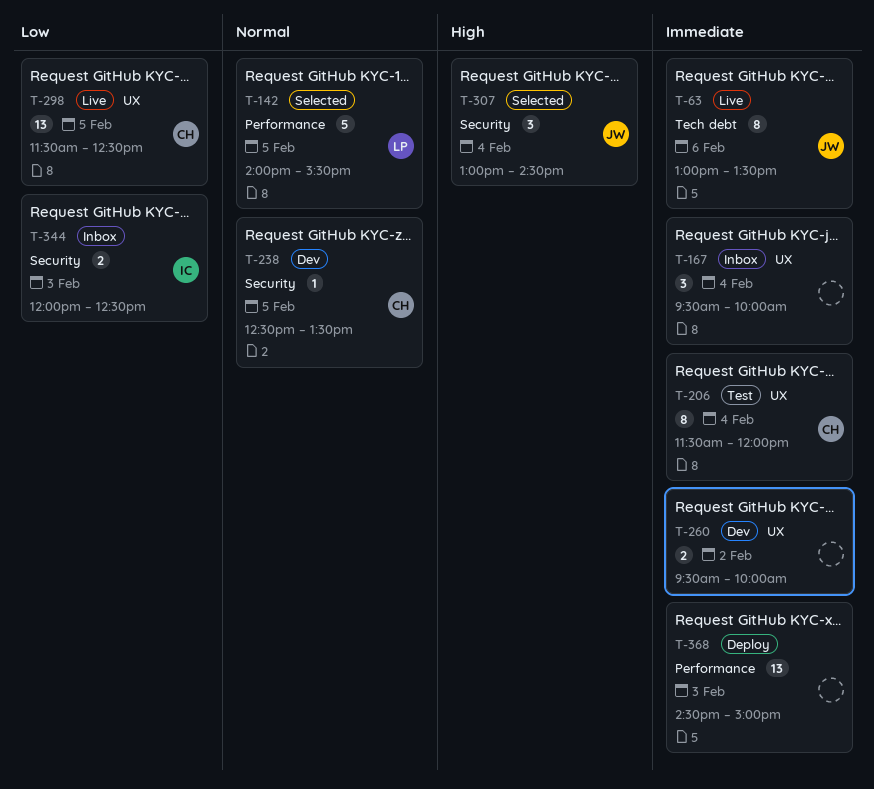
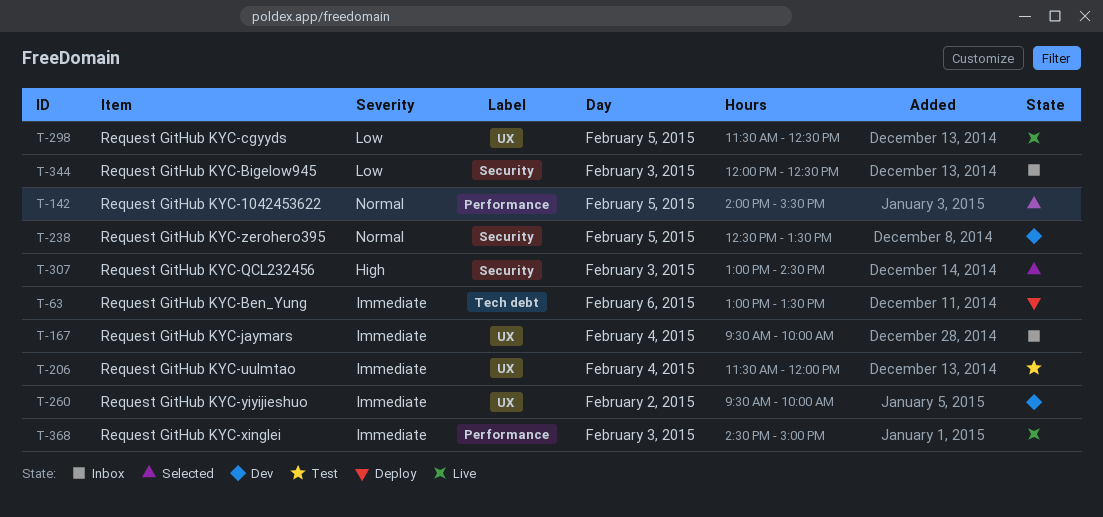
T-63, status: Live -> Deploy
T-307, day: Feb 4 -> Feb 3
T-368, status: Deploy -> Live

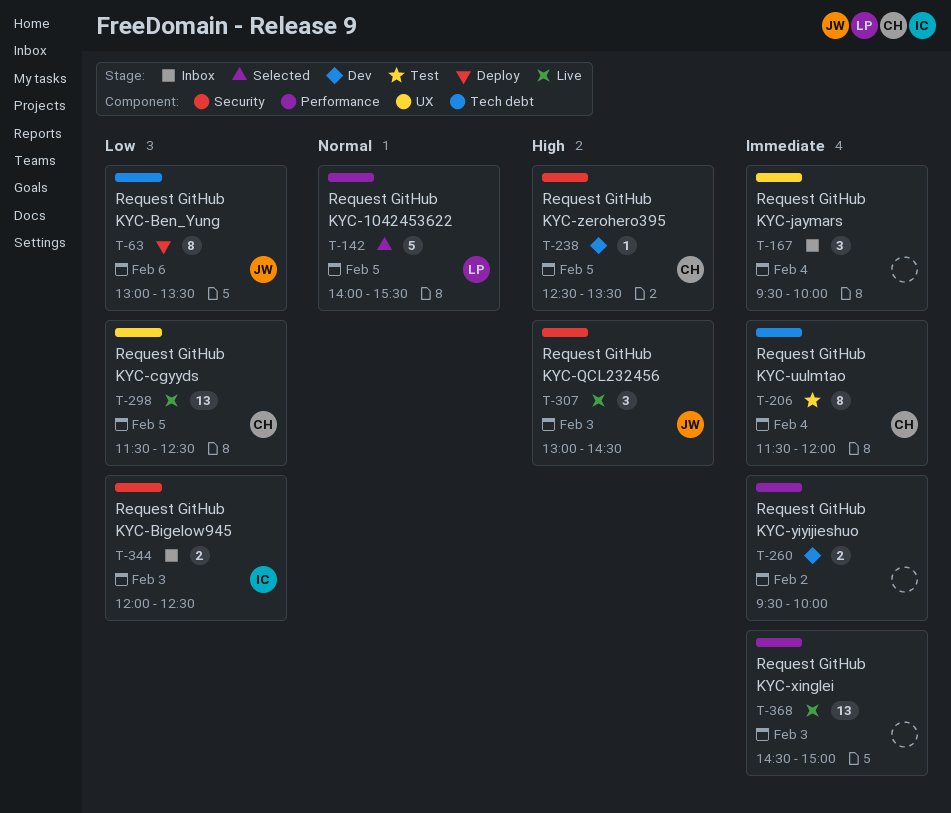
T-63, priority: Immediate -> Low
T-206, label: UX -> Tech debt
T-238, priority: Normal -> High
T-260, label: UX -> Performance
T-307, status: Selected -> Live

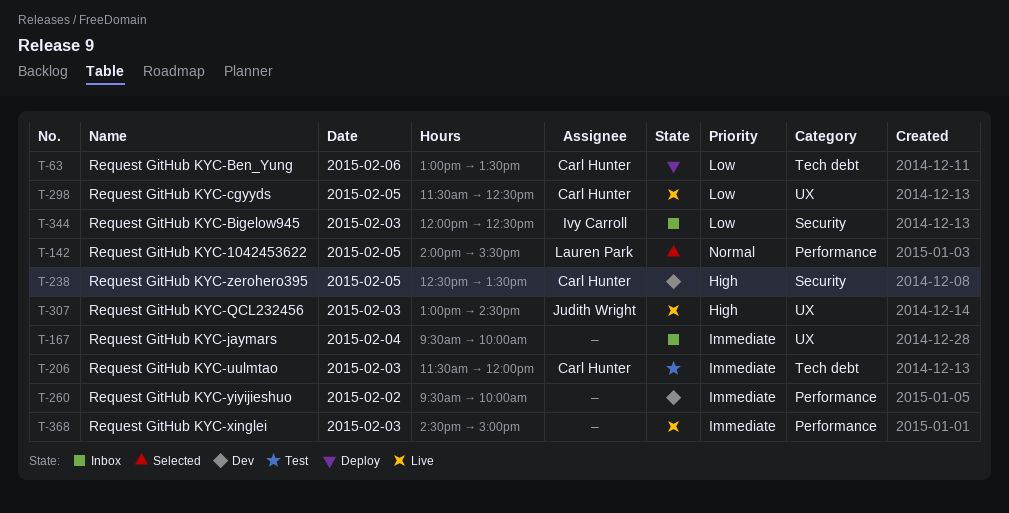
T-63, owner: Judith Wright -> Carl Hunter
T-206, day: Feb 4 -> Feb 3
T-307, label: Security -> UX

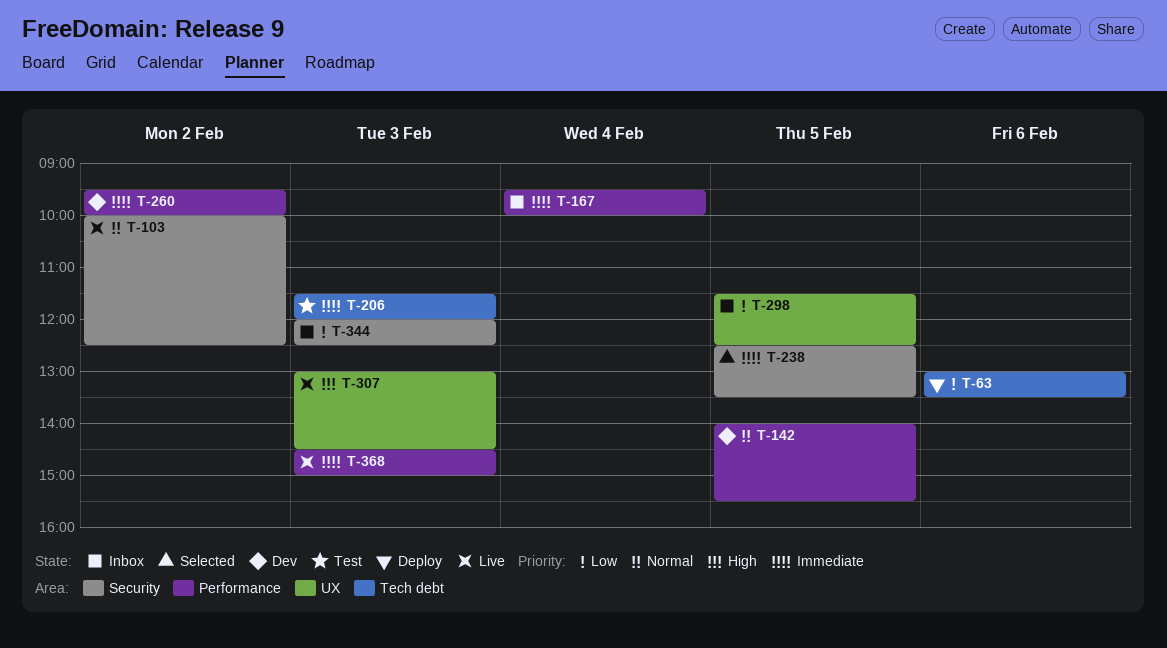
T-103: none -> present
T-142, status: Selected -> Dev
T-167, label: UX -> Performance
T-238, status: Dev -> Selected
T-238, priority: High -> Immediate
T-298, status: Live -> Inbox

